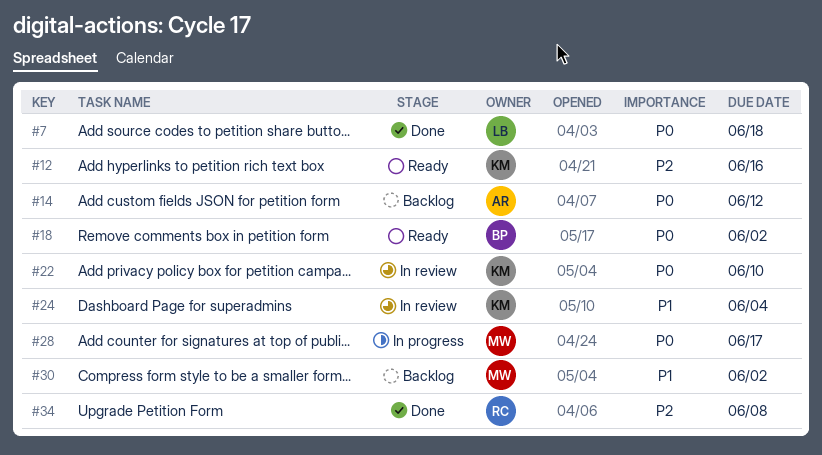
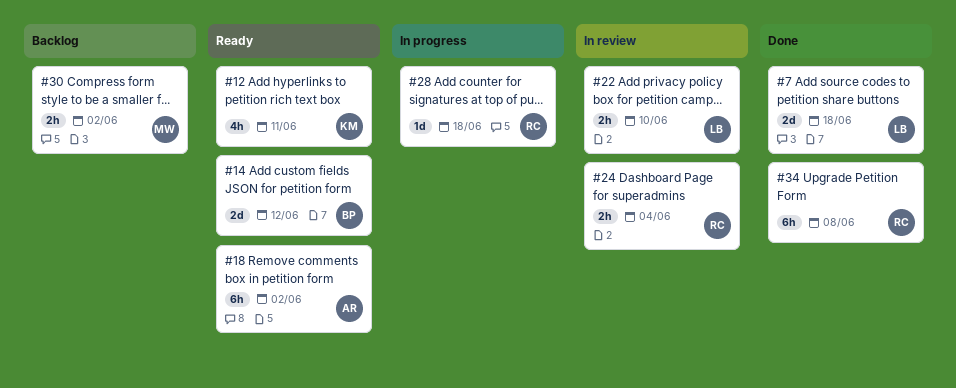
#12, due: Jun 16 -> Jun 11
#14, status: Backlog -> Ready
#14, owner: AR -> BP
#18, owner: BP -> AR
#22, owner: KM -> LB
#24, owner: KM -> RC
#28, owner: MW -> RC
#28, due: Jun 17 -> Jun 18

